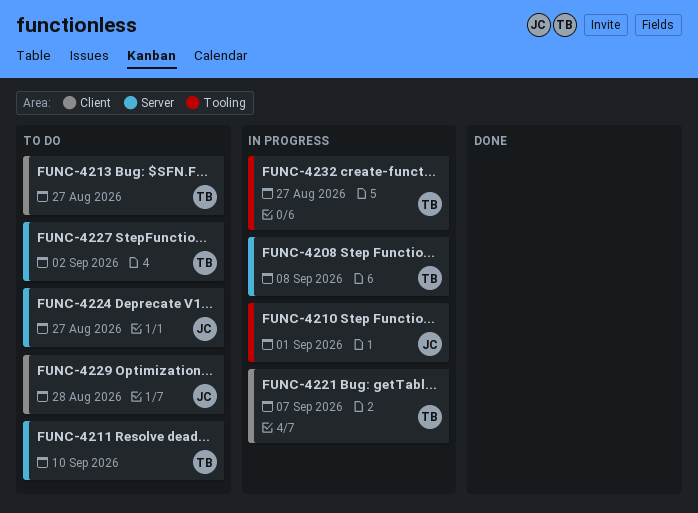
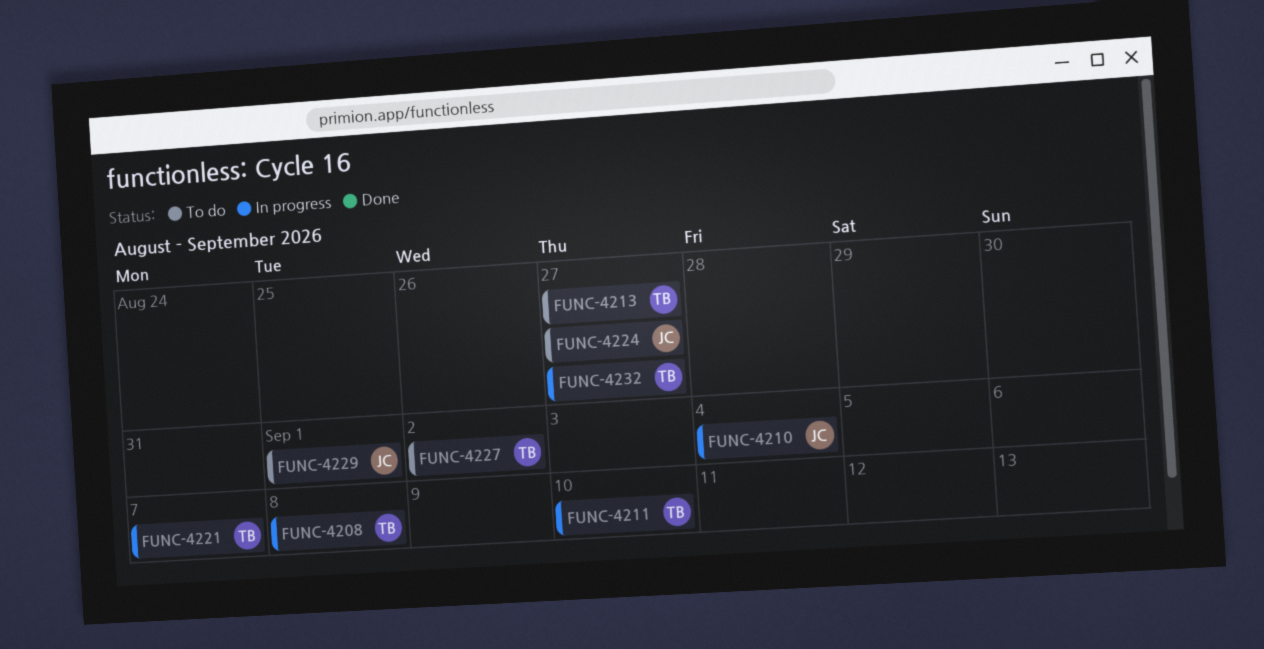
FUNC-4210, due: Sep 1 -> Sep 4
FUNC-4211, status: To do -> In progress
FUNC-4229, due: Aug 28 -> Sep 1

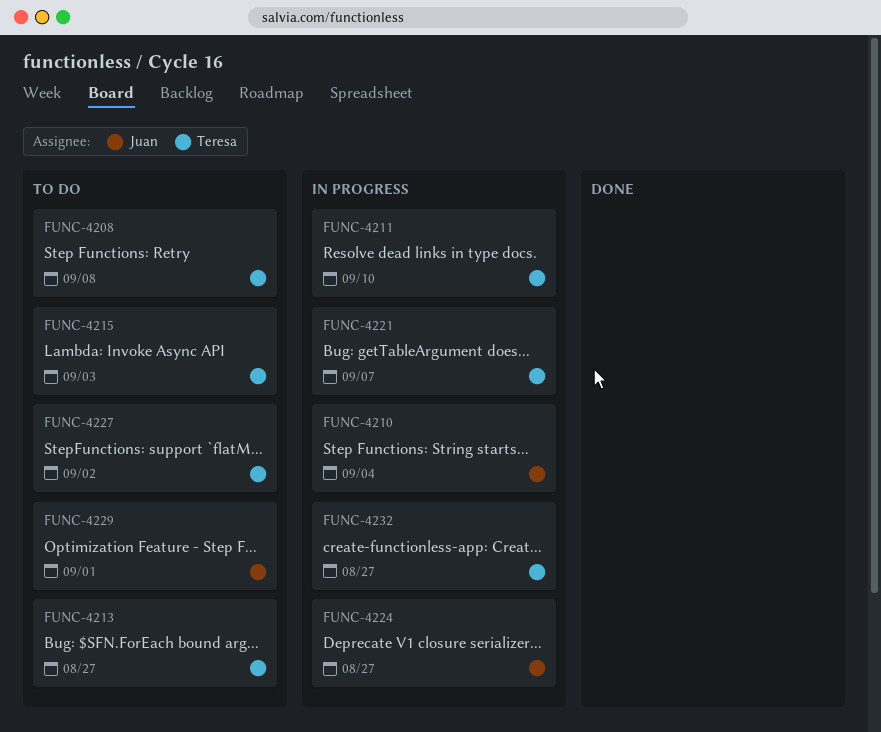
FUNC-4208, status: In progress -> To do
FUNC-4215: none -> present
FUNC-4224, status: To do -> In progress

